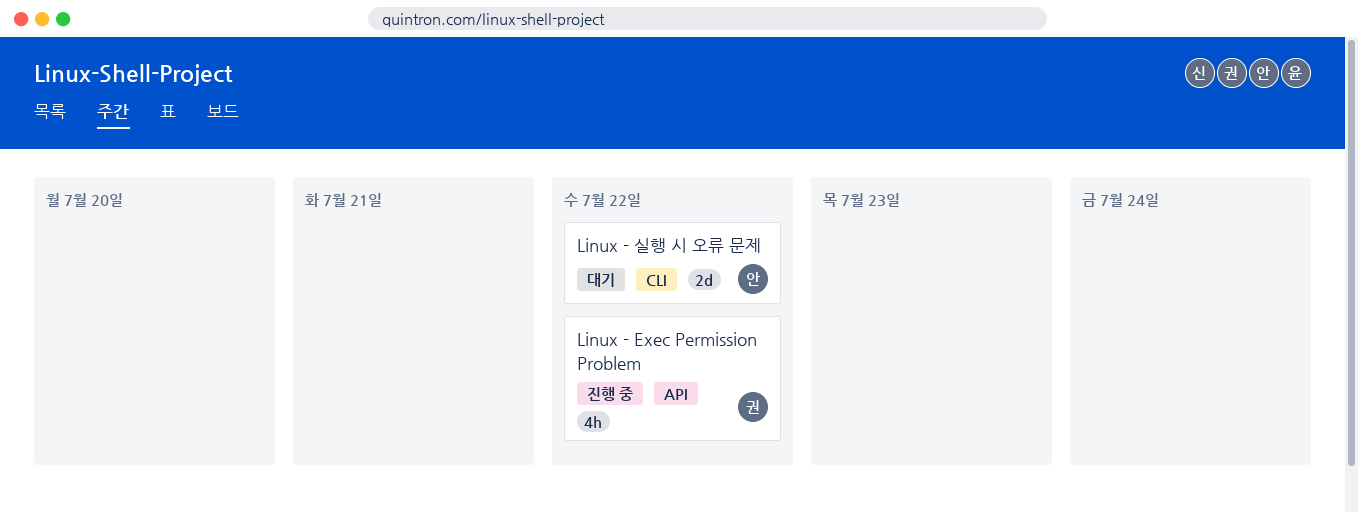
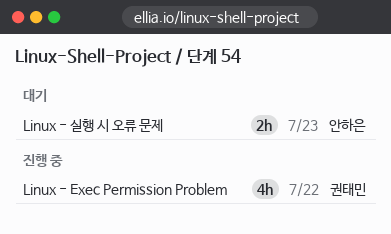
Linux - 실행 시 오류 문제, estimate: 2d -> 2h
Linux - 실행 시 오류 문제, due: Jul 22 -> Jul 23

